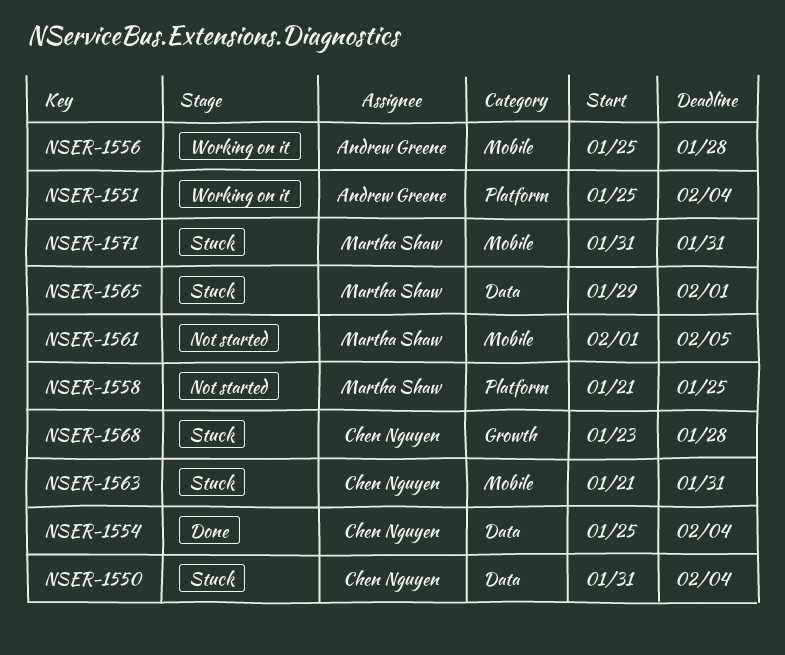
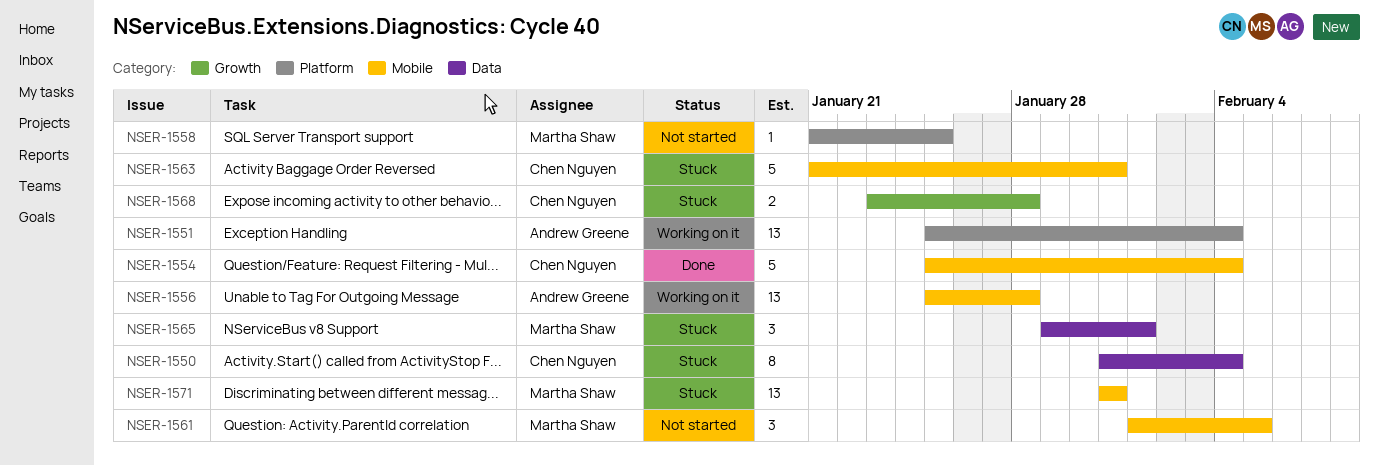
NSER-1554, label: Data -> Mobile

